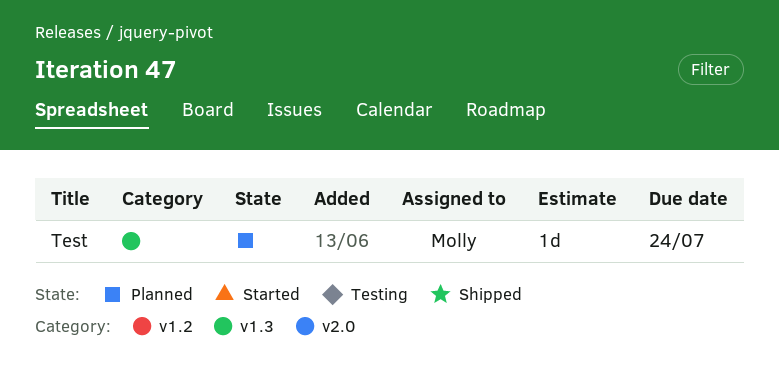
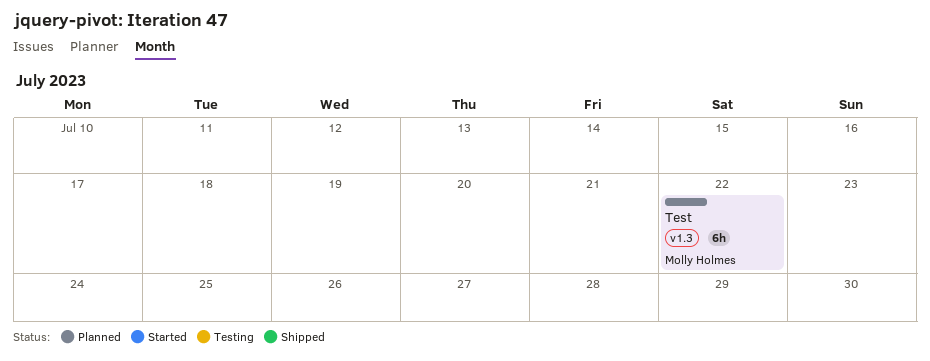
Test, estimate: 1d -> 6h
Test, due: Jul 24 -> Jul 22

